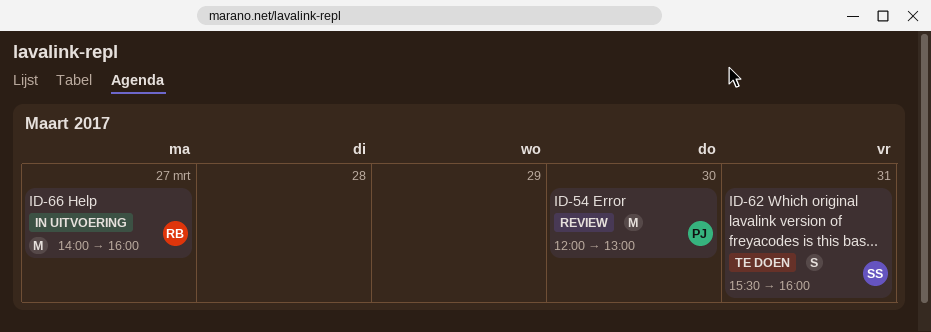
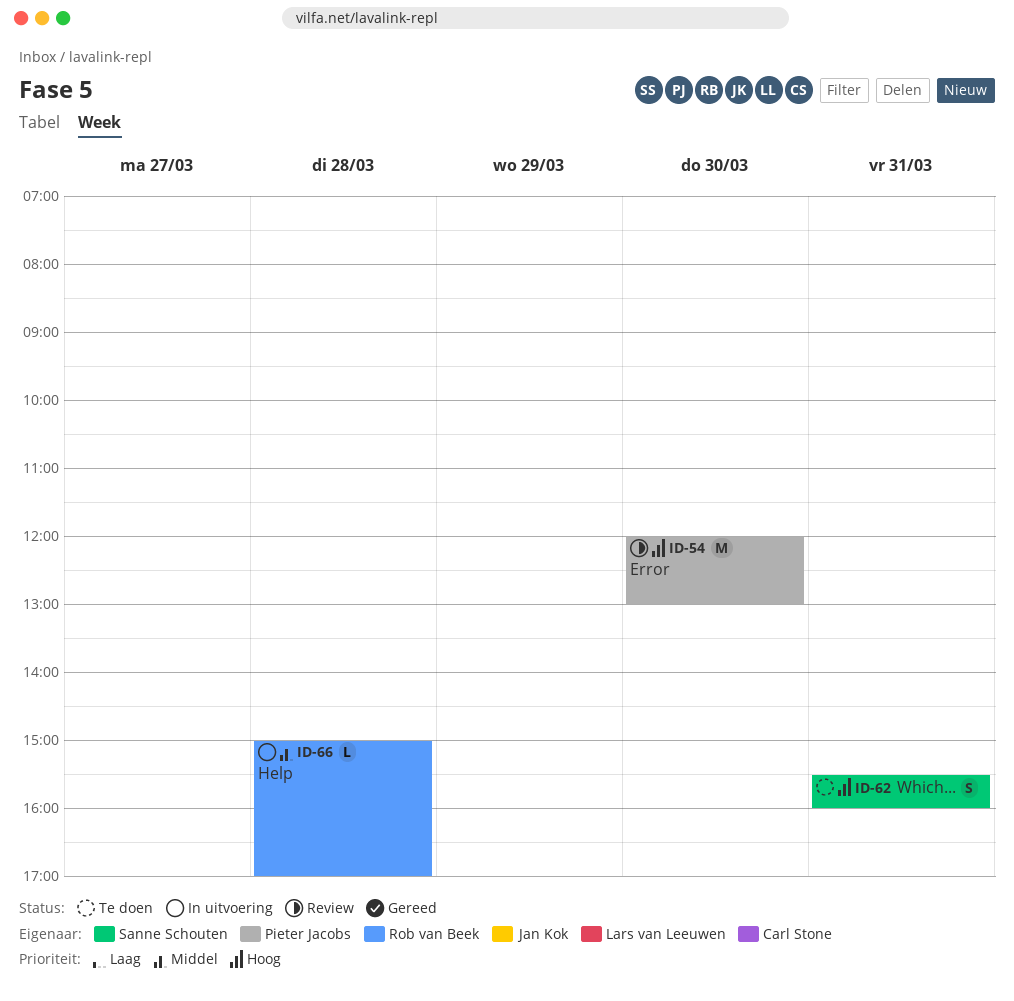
ID-66, estimate: M -> L
ID-66, day: Mar 27 -> Mar 28
ID-66, begins: 14:00 -> 15:00
ID-66, ends: 16:00 -> 17:00

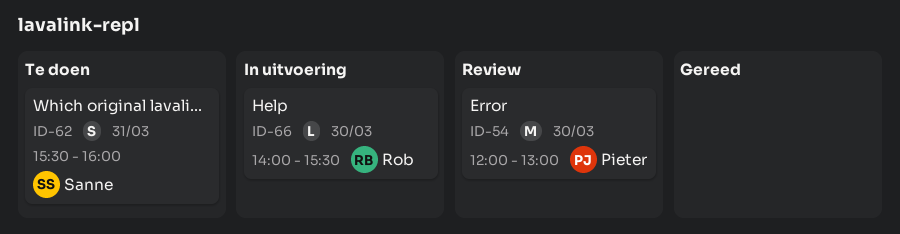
ID-66, day: Mar 28 -> Mar 30
ID-66, begins: 15:00 -> 14:00
ID-66, ends: 17:00 -> 15:30

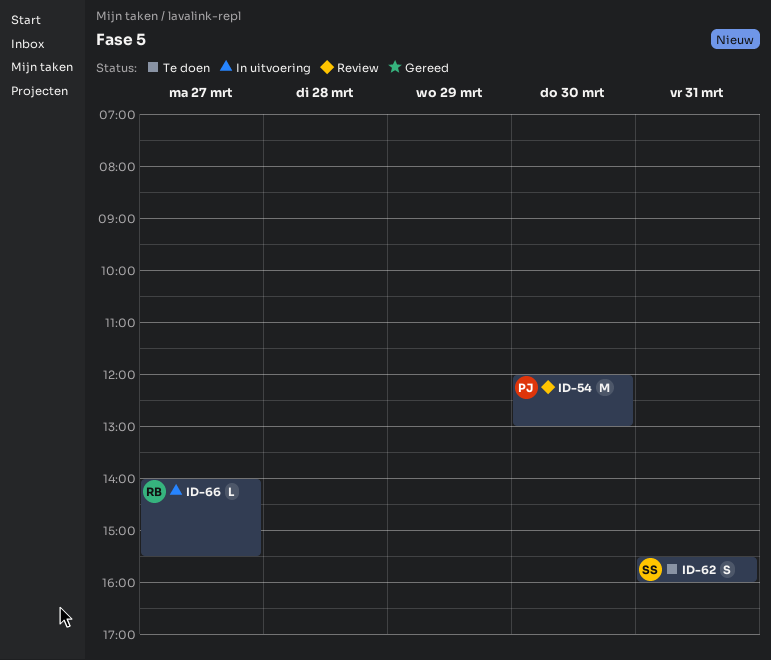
ID-66, day: Mar 30 -> Mar 27

